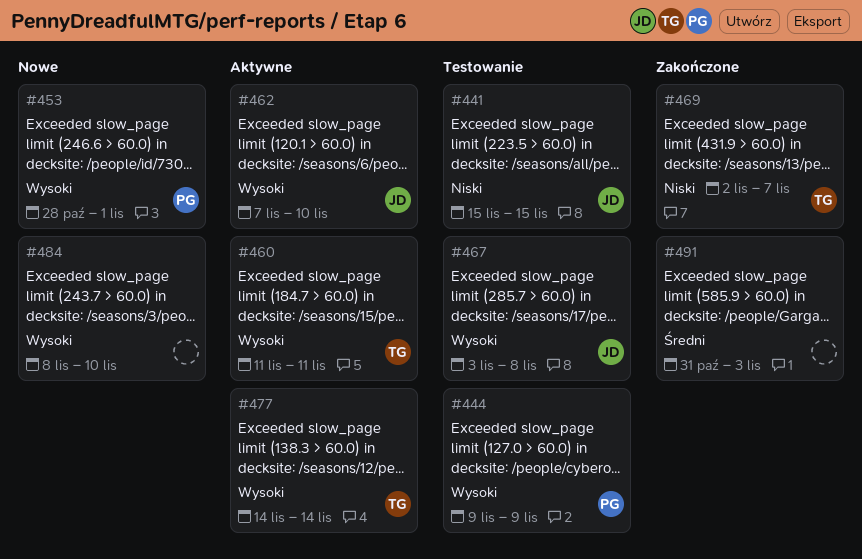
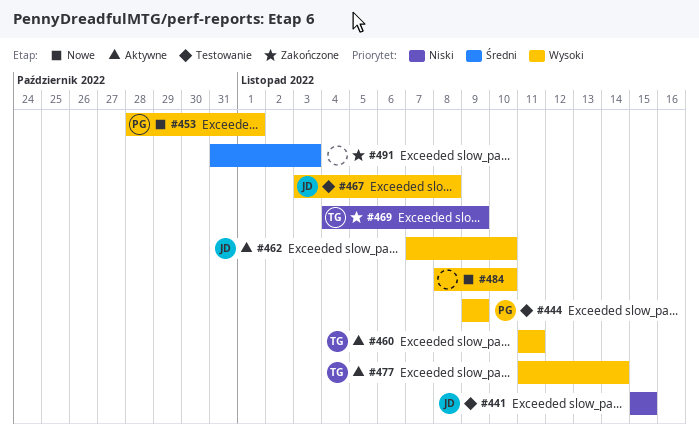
#469, start: Nov 2 -> Nov 4
#469, due: Nov 7 -> Nov 9
#477, start: Nov 14 -> Nov 11

